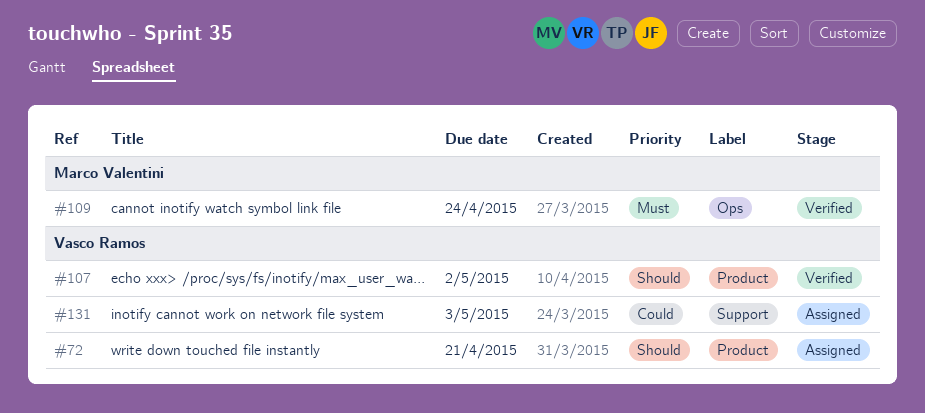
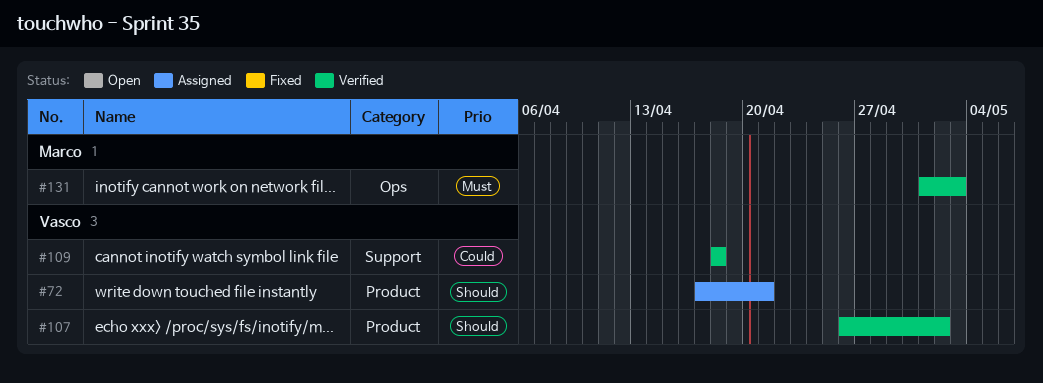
#109, owner: Marco Valentini -> Vasco Ramos
#109, priority: Must -> Could
#109, label: Ops -> Support
#109, due: Apr 24 -> Apr 18
#131, status: Assigned -> Verified
#131, owner: Vasco Ramos -> Marco Valentini
#131, priority: Could -> Must
#131, label: Support -> Ops

